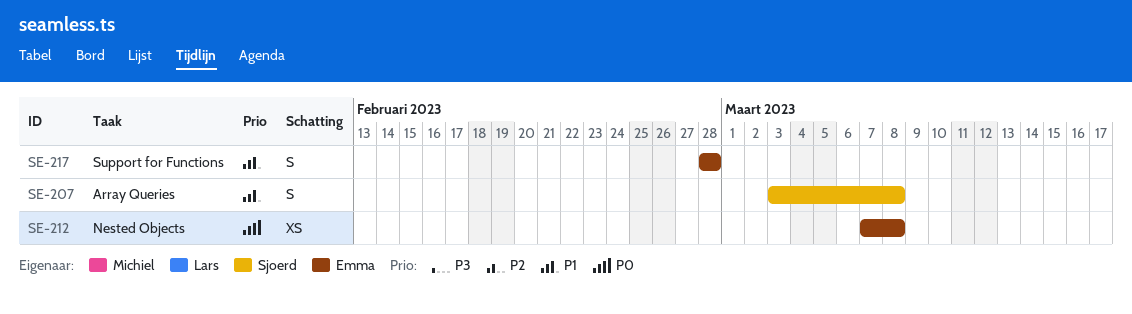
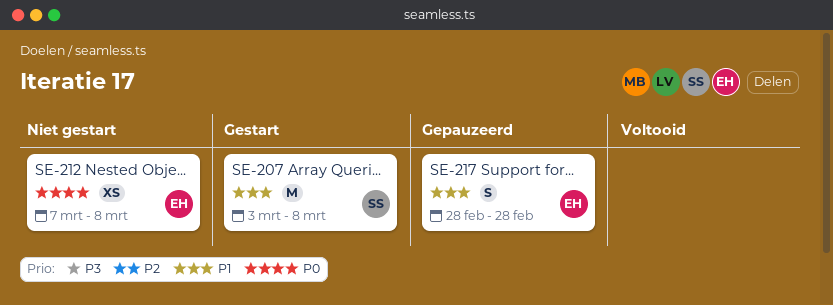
SE-207, estimate: S -> M

